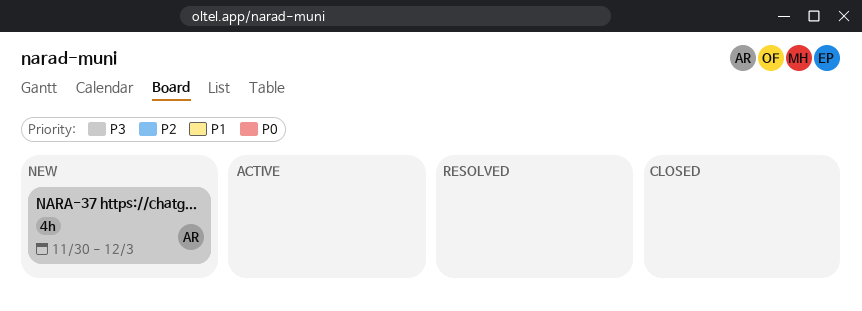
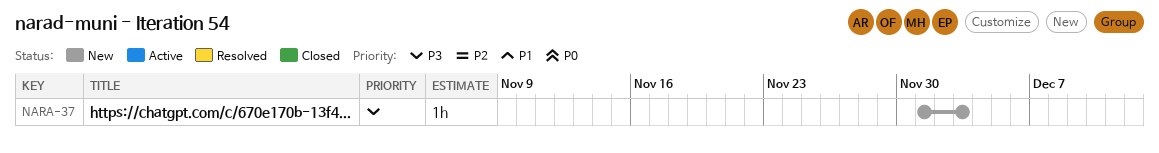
NARA-37, estimate: 4h -> 1h
NARA-37, start: Nov 30 -> Dec 1

